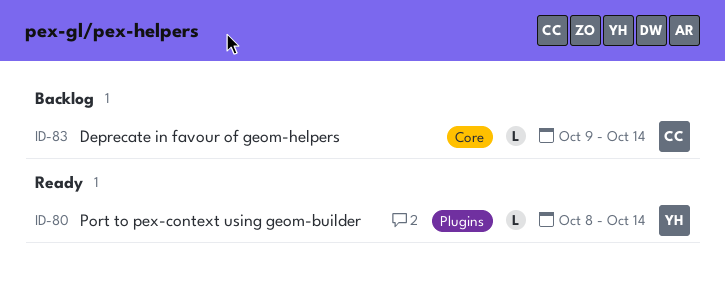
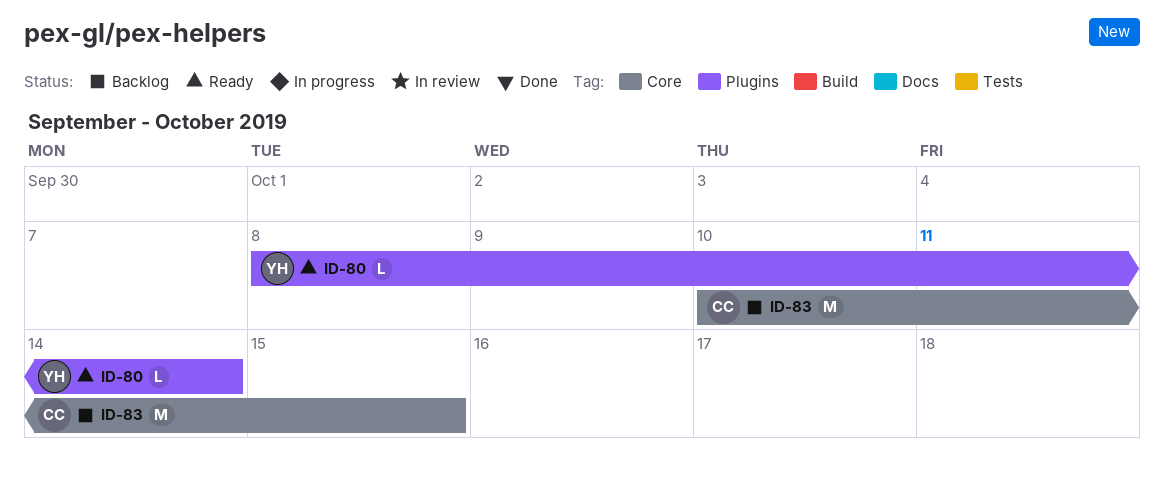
ID-83, estimate: L -> M
ID-83, start: Oct 9 -> Oct 10
ID-83, due: Oct 14 -> Oct 15

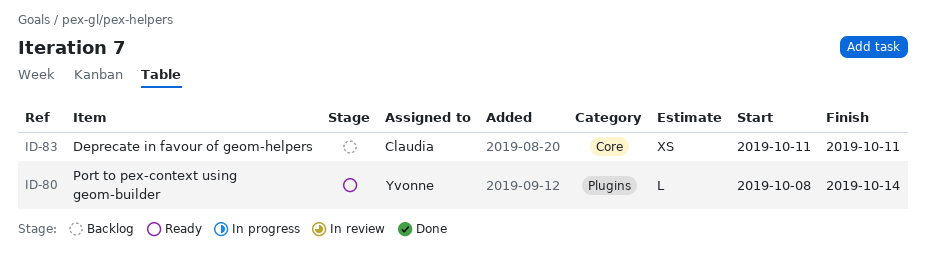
ID-83, estimate: M -> XS
ID-83, start: Oct 10 -> Oct 11
ID-83, due: Oct 15 -> Oct 11

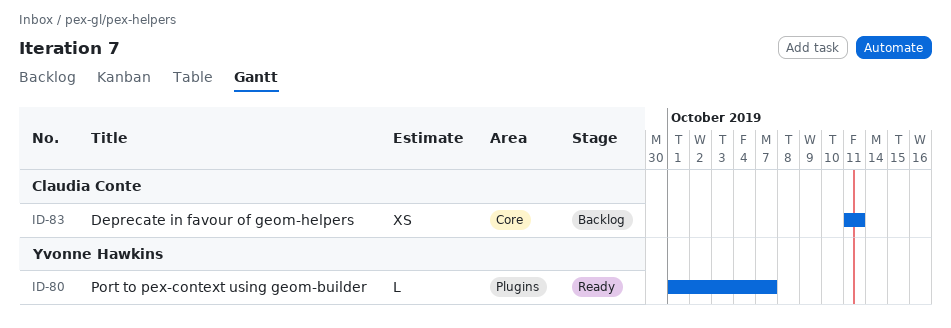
ID-80, start: Oct 8 -> Oct 1
ID-80, due: Oct 14 -> Oct 7

